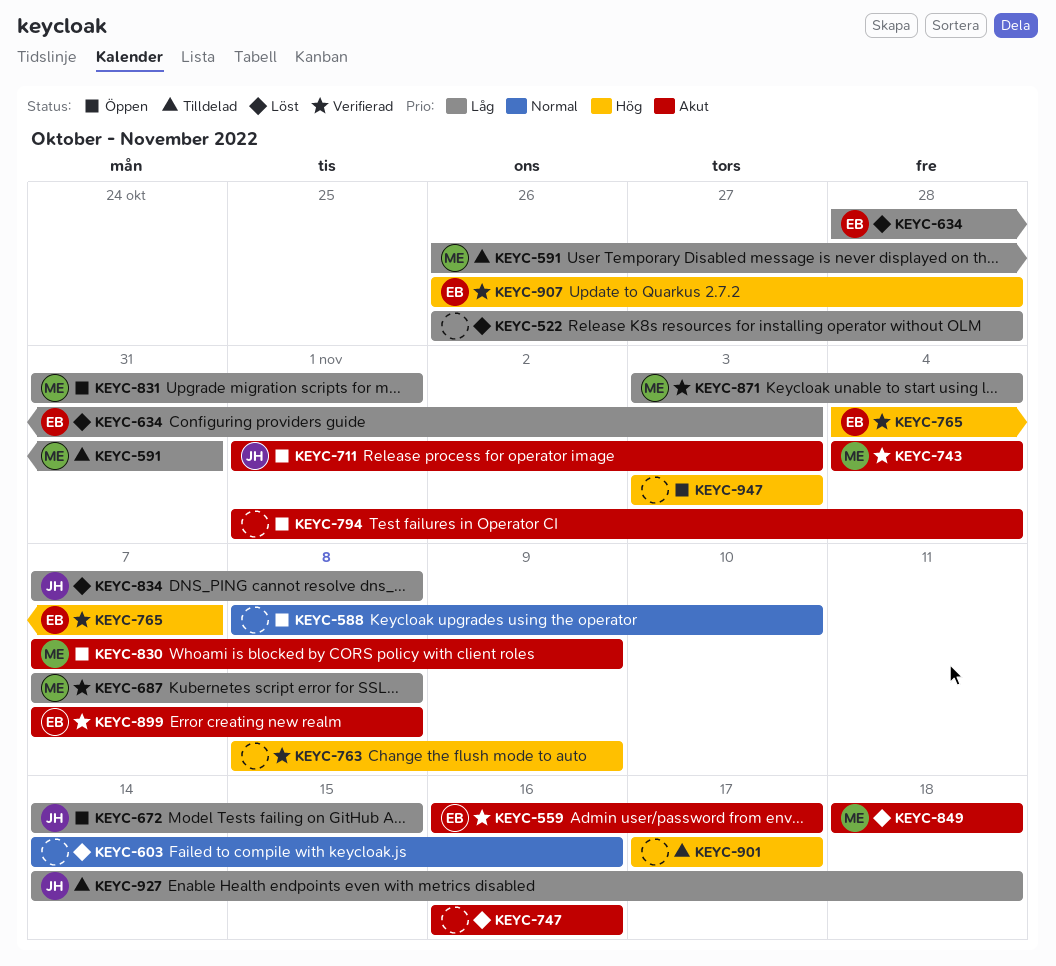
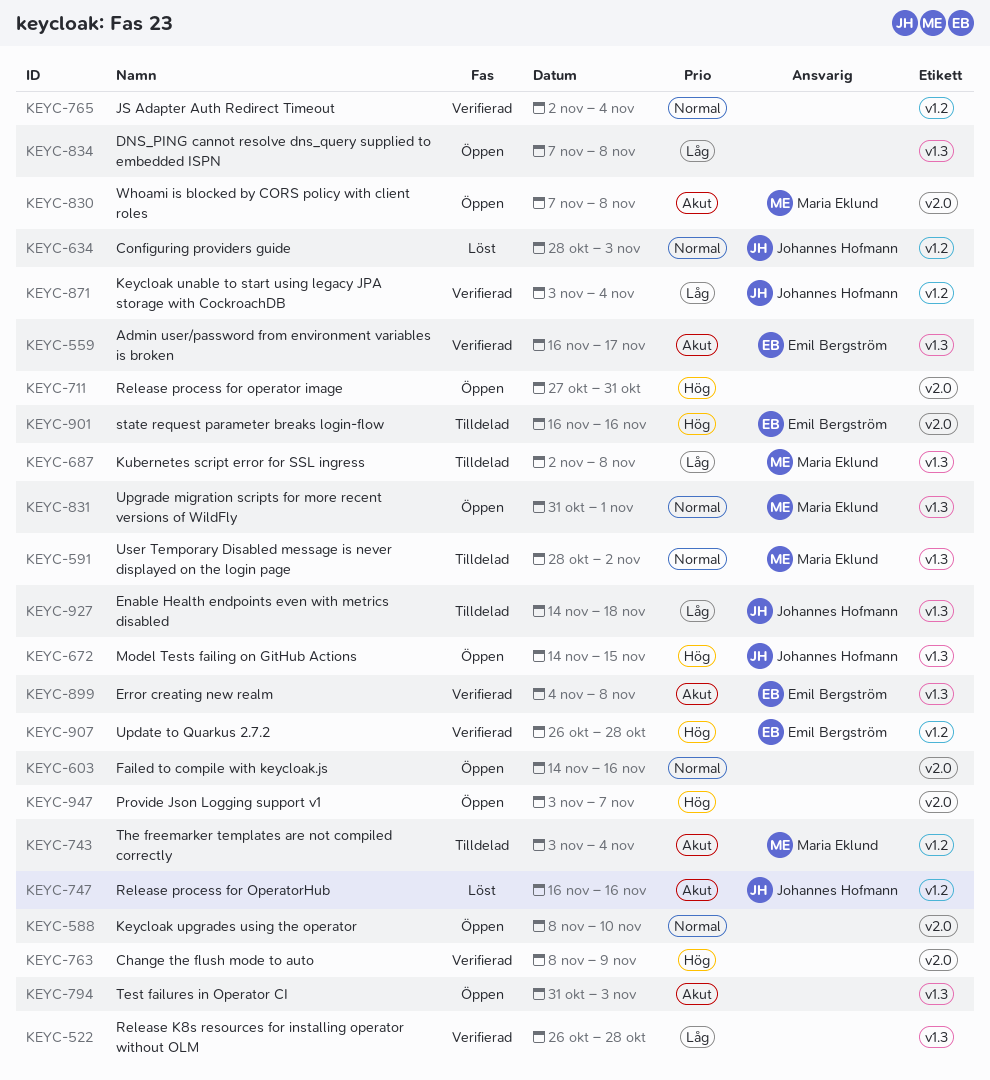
KEYC-522, status: Löst -> Verifierad
KEYC-591, priority: Låg -> Normal
KEYC-591, start: Oct 26 -> Oct 28
KEYC-591, due: Oct 31 -> Nov 2
KEYC-603, status: Löst -> Öppen
KEYC-634, owner: Emil Bergström -> Johannes Hofmann
KEYC-634, priority: Låg -> Normal
KEYC-672, priority: Låg -> Hög
KEYC-687, status: Verifierad -> Tilldelad
KEYC-687, start: Nov 7 -> Nov 2
KEYC-711, owner: Johannes Hofmann -> none
KEYC-711, priority: Akut -> Hög
KEYC-711, start: Nov 1 -> Oct 27
KEYC-711, due: Nov 3 -> Oct 31
KEYC-743, status: Verifierad -> Tilldelad
KEYC-743, start: Nov 4 -> Nov 3
KEYC-747, owner: none -> Johannes Hofmann
KEYC-765, owner: Emil Bergström -> none
KEYC-765, priority: Hög -> Normal
KEYC-765, start: Nov 4 -> Nov 2
KEYC-765, due: Nov 7 -> Nov 4
KEYC-794, start: Nov 1 -> Oct 31
KEYC-794, due: Nov 4 -> Nov 3
KEYC-830, due: Nov 9 -> Nov 8
KEYC-831, priority: Låg -> Normal
KEYC-834, status: Löst -> Öppen
KEYC-834, owner: Johannes Hofmann -> none
KEYC-849: present -> none
KEYC-871, owner: Maria Eklund -> Johannes Hofmann
KEYC-899, start: Nov 7 -> Nov 4
KEYC-901, owner: none -> Emil Bergström
KEYC-901, start: Nov 17 -> Nov 16
KEYC-901, due: Nov 17 -> Nov 16
KEYC-947, due: Nov 3 -> Nov 7

